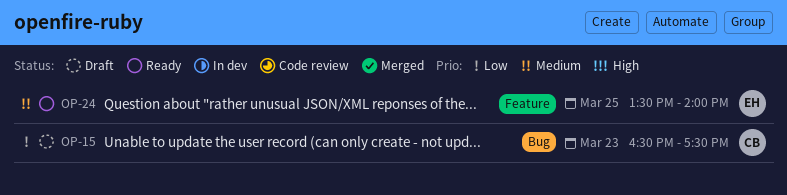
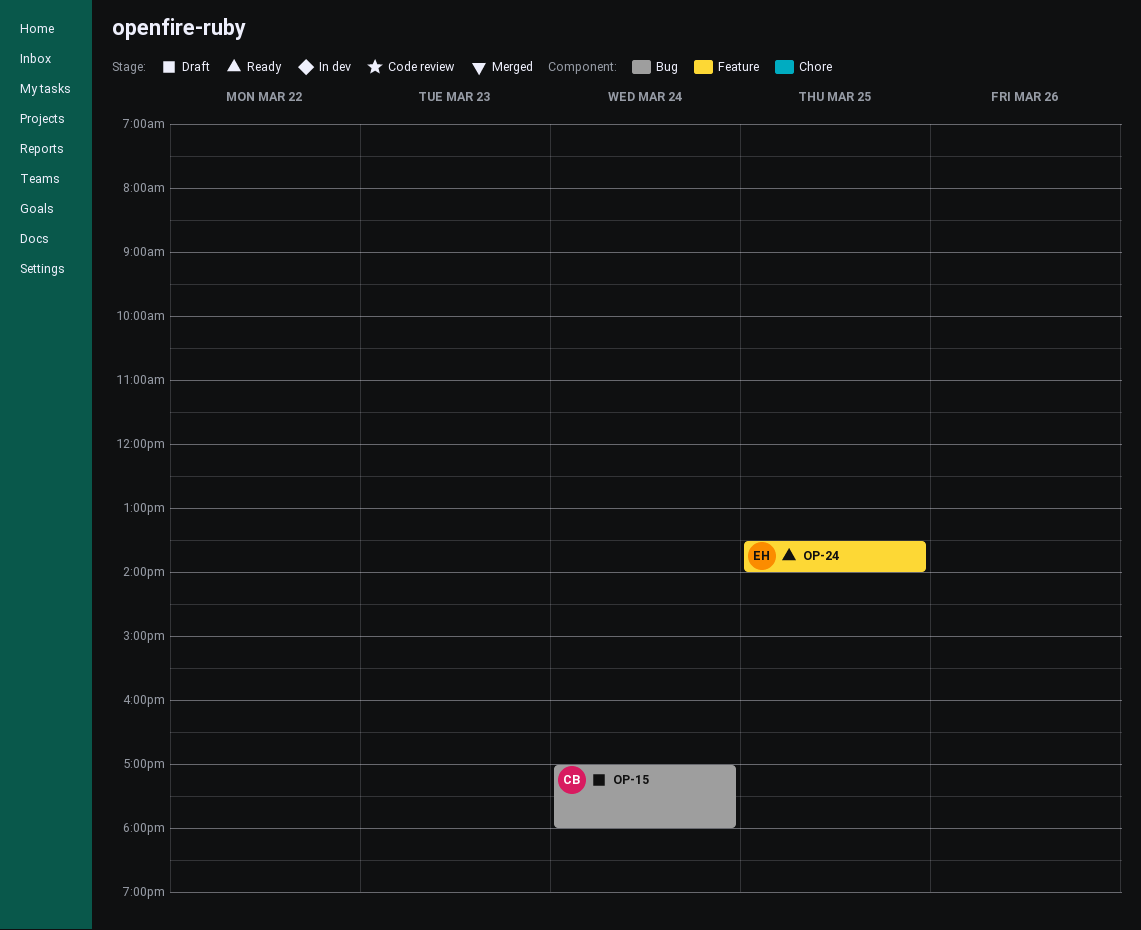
OP-15, day: Mar 23 -> Mar 24
OP-15, begins: 16:30 -> 17:00
OP-15, ends: 17:30 -> 18:00

